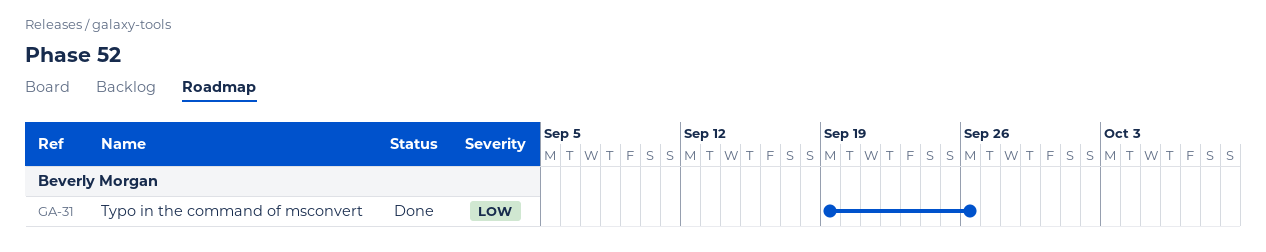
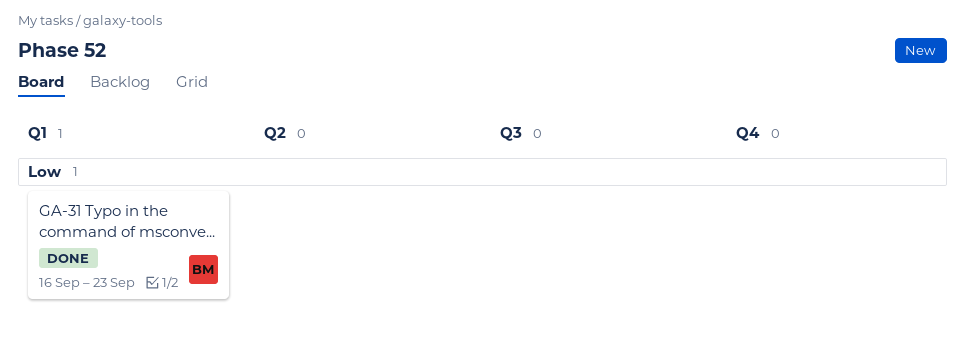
GA-31, start: Sep 19 -> Sep 16
GA-31, due: Sep 26 -> Sep 23

